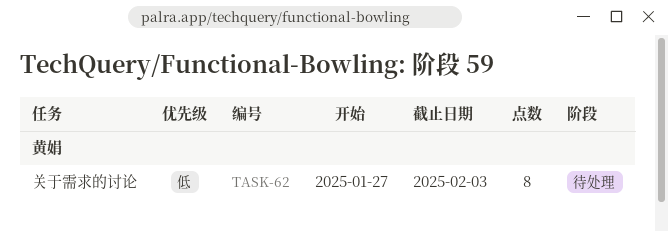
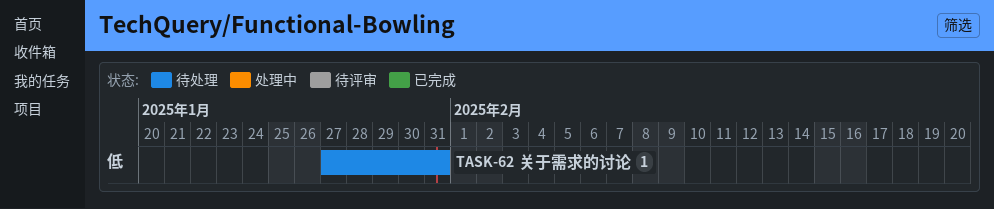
TASK-62, estimate: 8 -> 1
TASK-62, due: Feb 3 -> Jan 31

